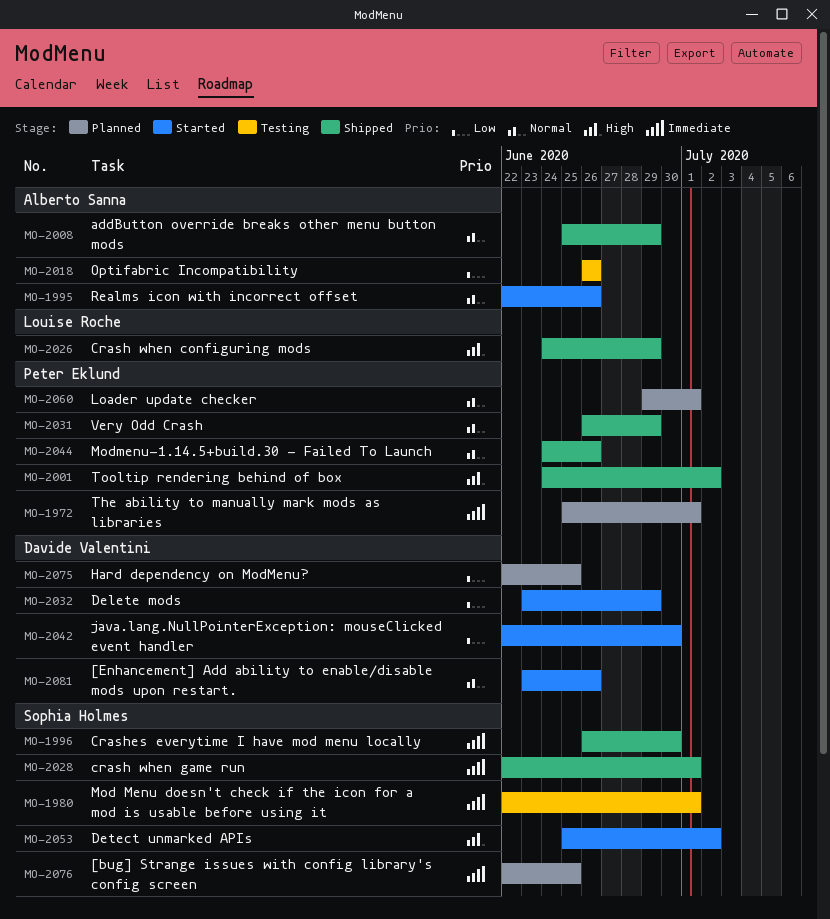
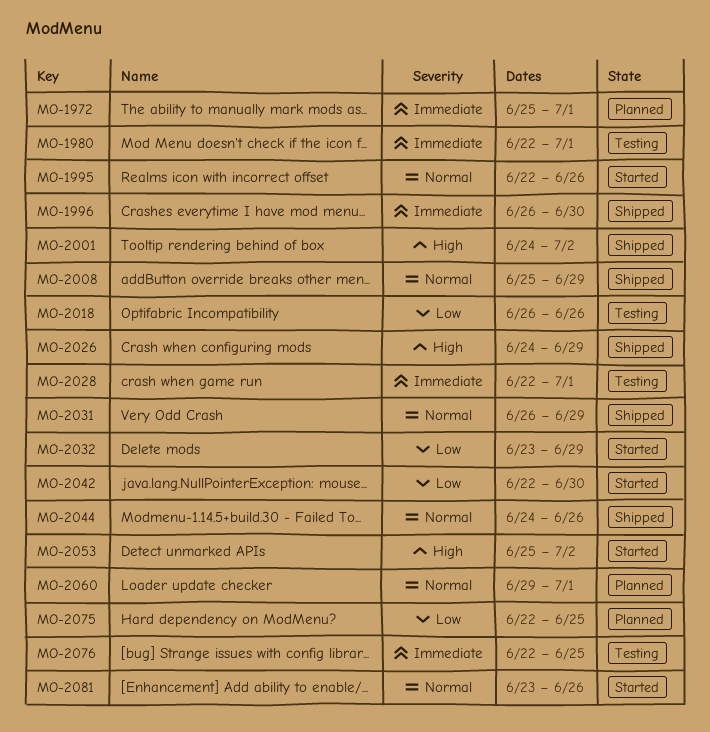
MO-2028, status: Shipped -> Testing
MO-2076, status: Planned -> Testing

